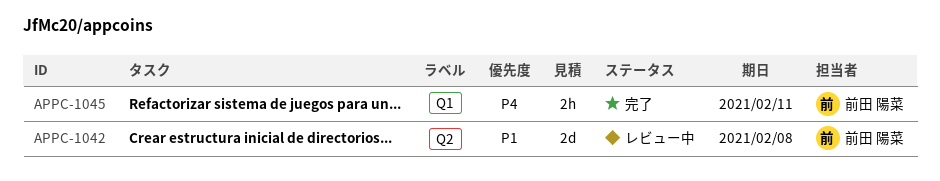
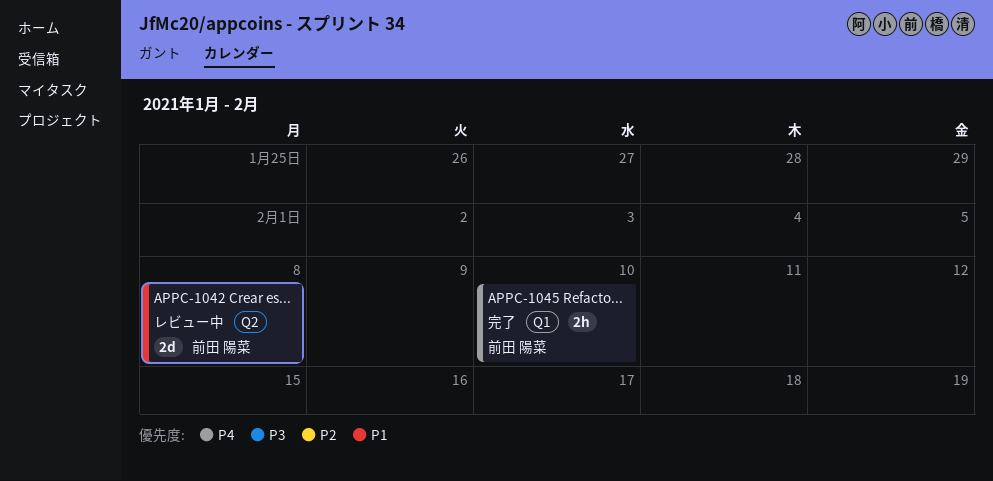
APPC-1045, due: Feb 11 -> Feb 10

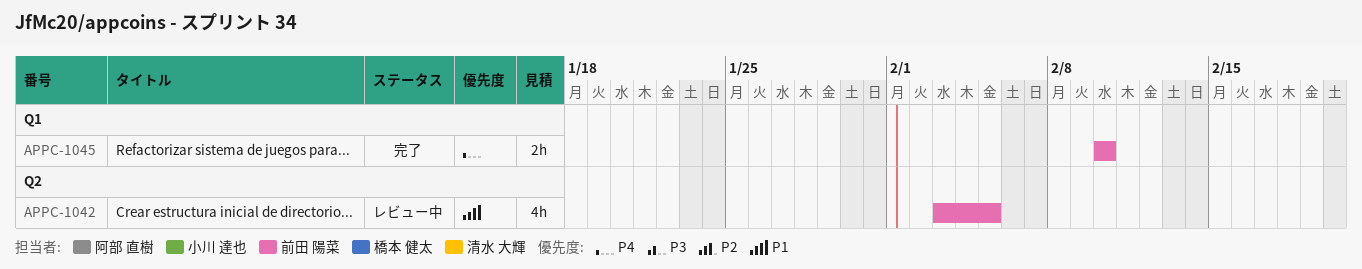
APPC-1042, estimate: 2d -> 4h
APPC-1042, due: Feb 8 -> Feb 5

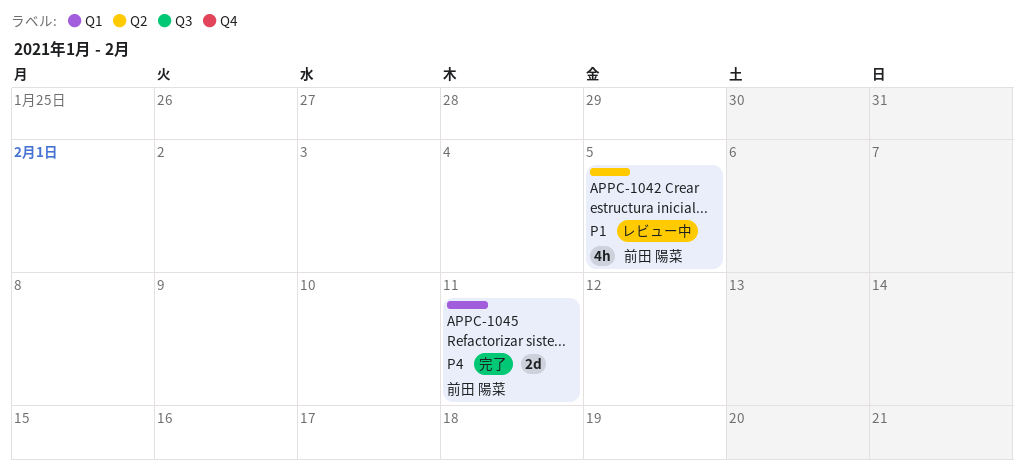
APPC-1045, estimate: 2h -> 2d
APPC-1045, due: Feb 10 -> Feb 11

